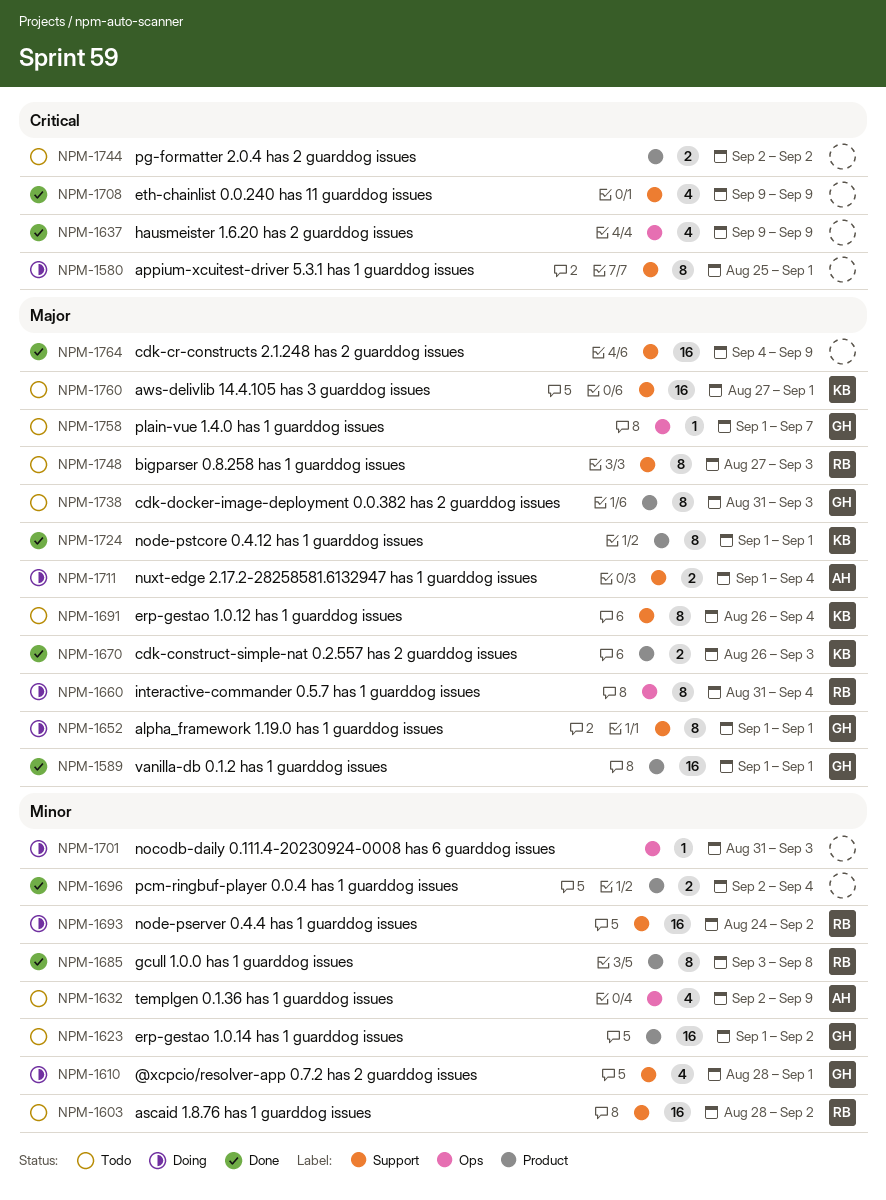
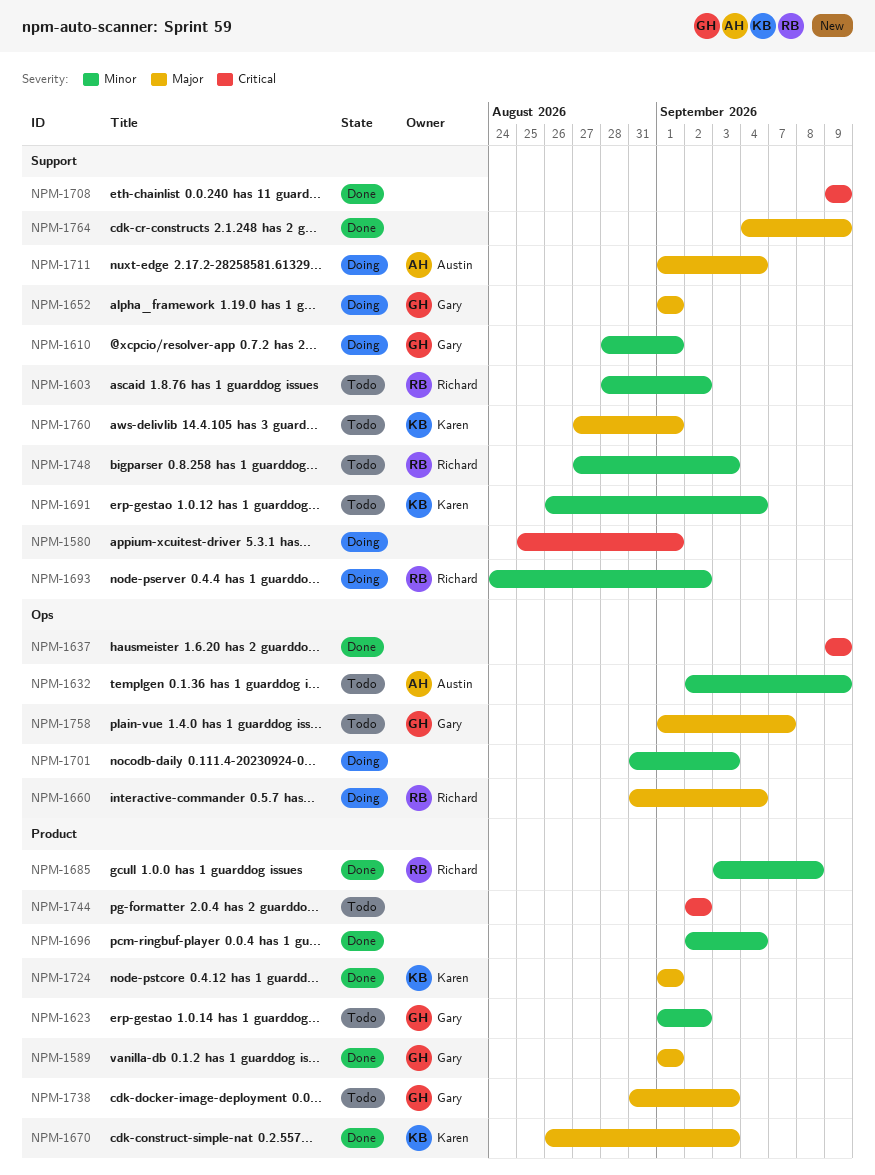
NPM-1691, priority: Major -> Minor
NPM-1748, priority: Major -> Minor

